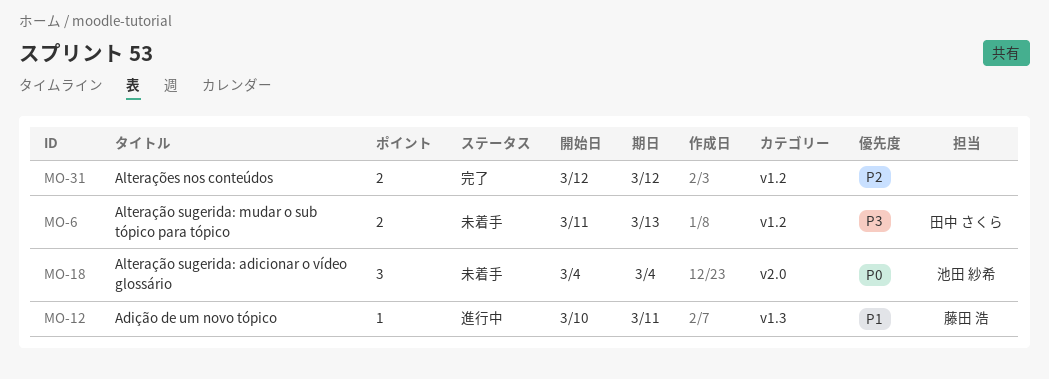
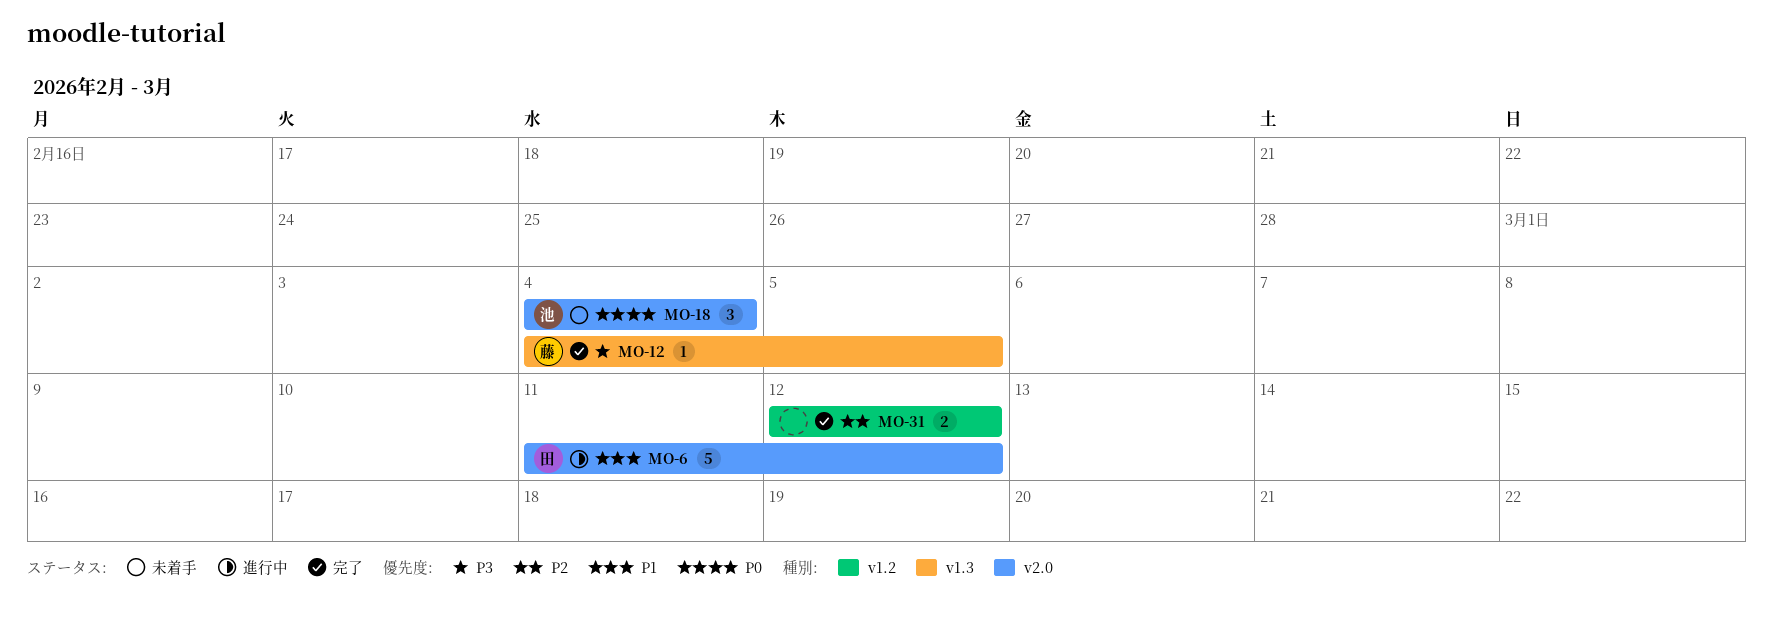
MO-6, status: 未着手 -> 進行中
MO-6, priority: P3 -> P1
MO-6, label: v1.2 -> v2.0
MO-6, estimate: 2 -> 5
MO-6, due: Mar 13 -> Mar 12
MO-12, status: 進行中 -> 完了
MO-12, priority: P1 -> P3
MO-12, start: Mar 10 -> Mar 4
MO-12, due: Mar 11 -> Mar 5

